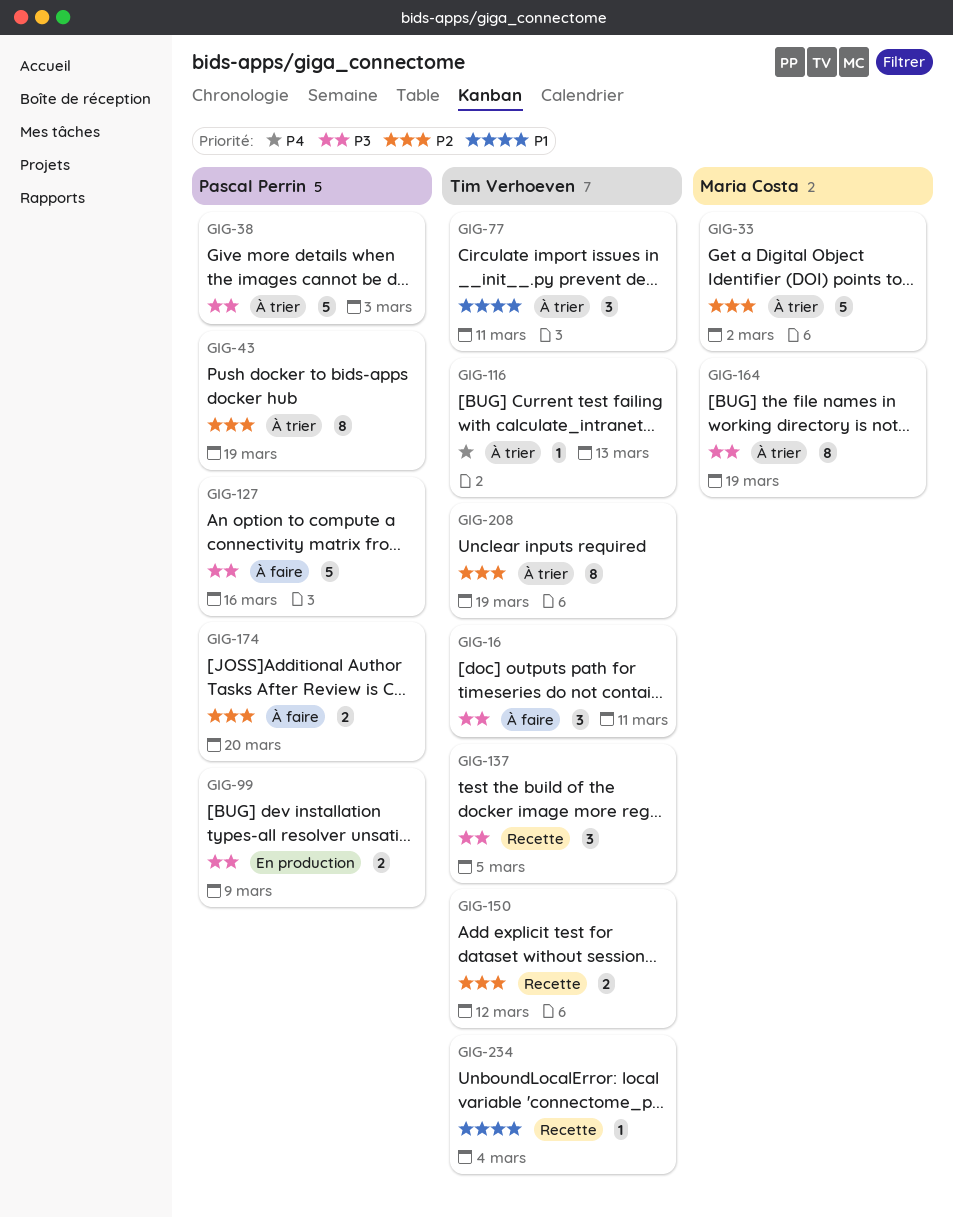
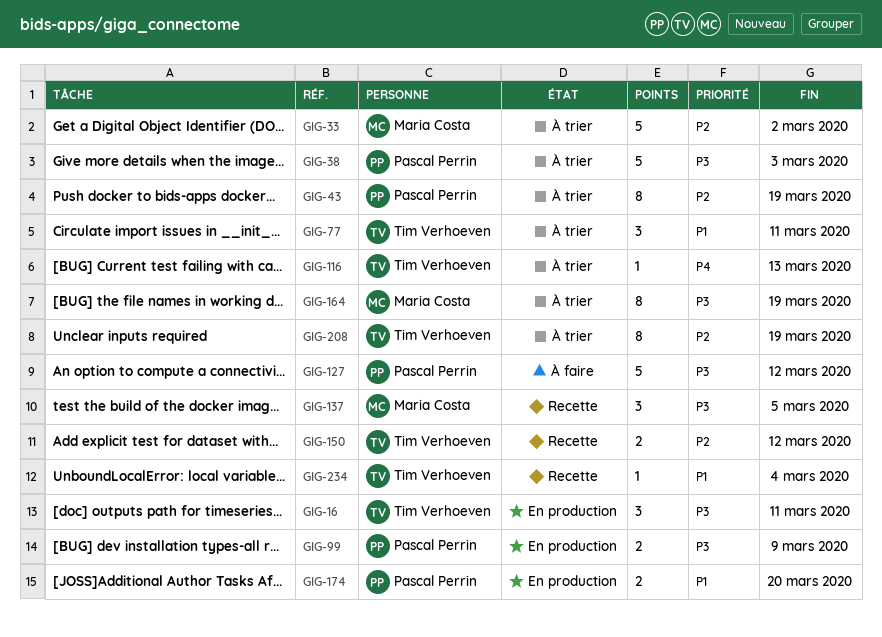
GIG-16, status: À faire -> En production
GIG-127, due: Mar 16 -> Mar 12
GIG-137, owner: Tim Verhoeven -> Maria Costa
GIG-174, status: À faire -> En production
GIG-174, priority: P2 -> P1

